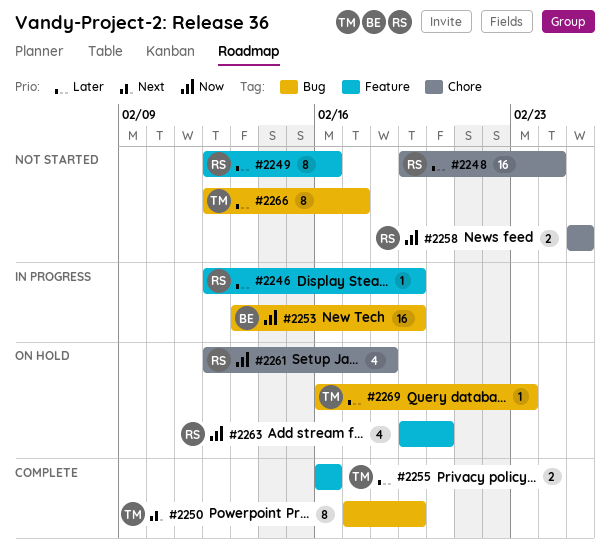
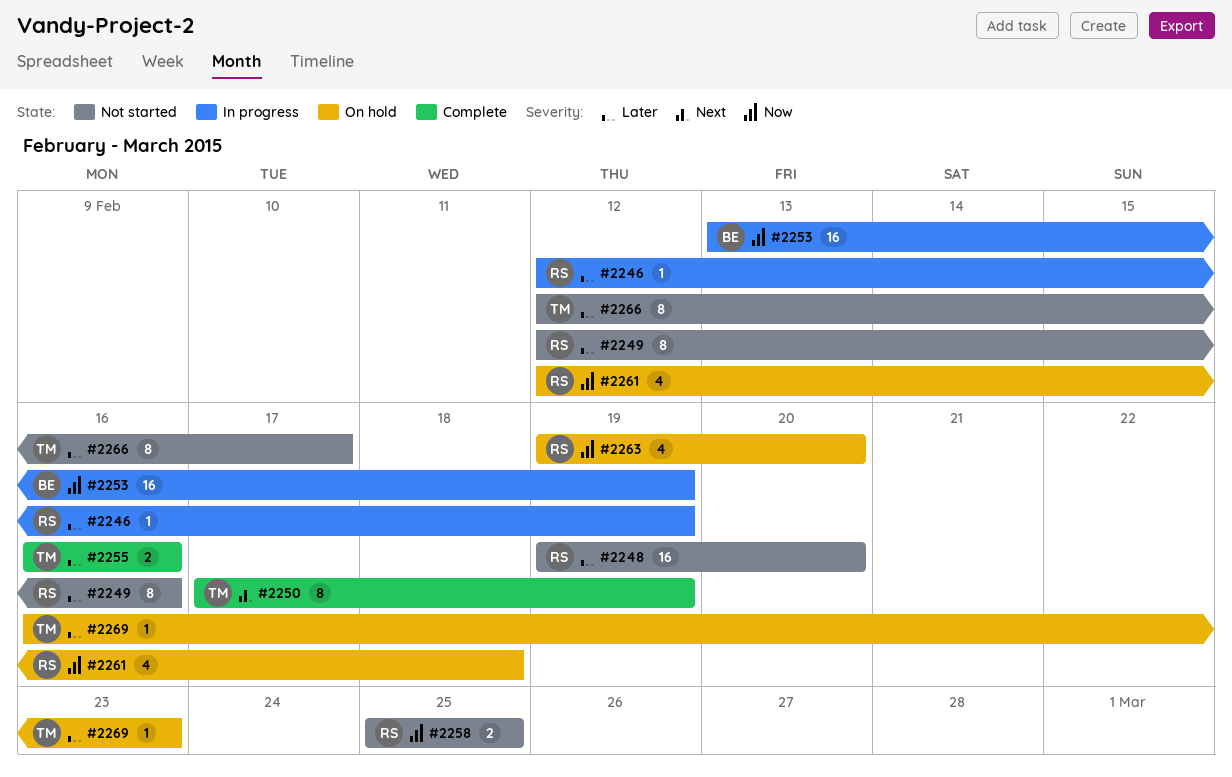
#2248, due: Feb 24 -> Feb 20

